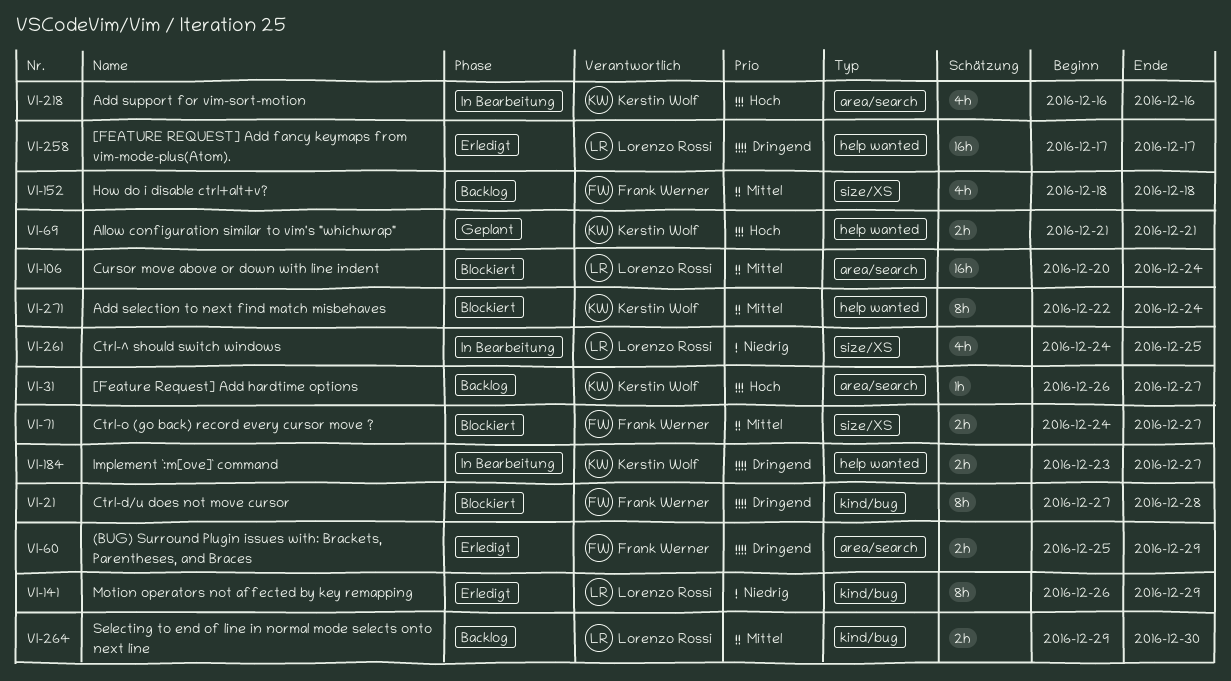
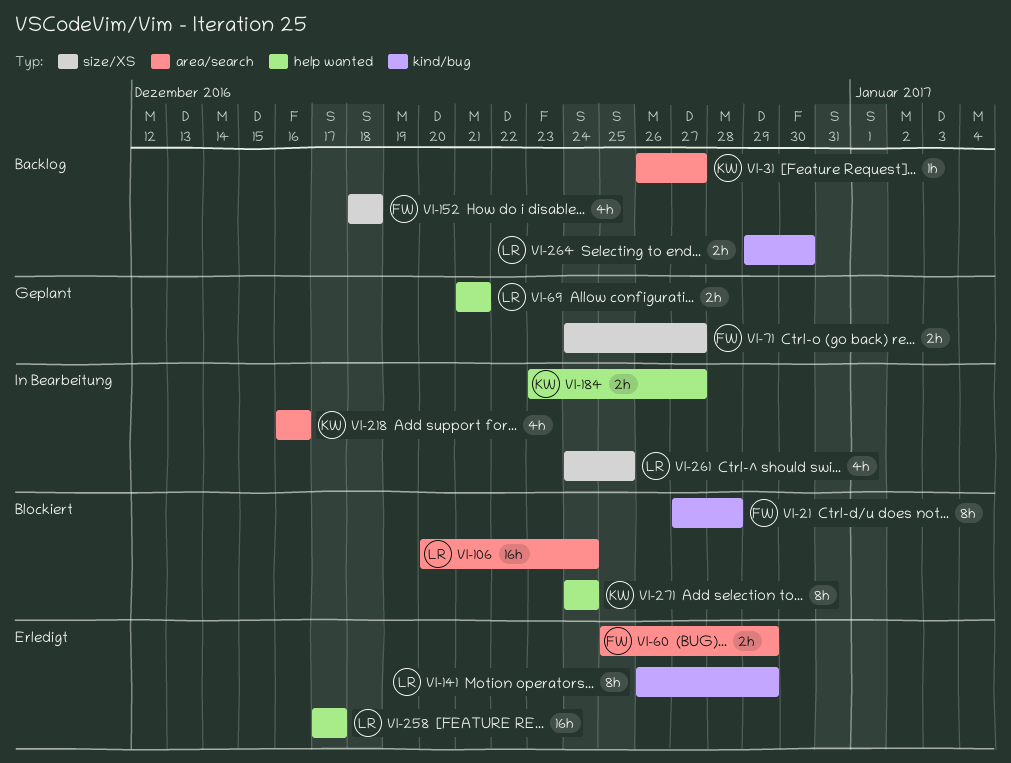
VI-69, owner: Kerstin Wolf -> Lorenzo Rossi
VI-71, status: Blockiert -> Geplant
VI-271, start: Dec 22 -> Dec 24

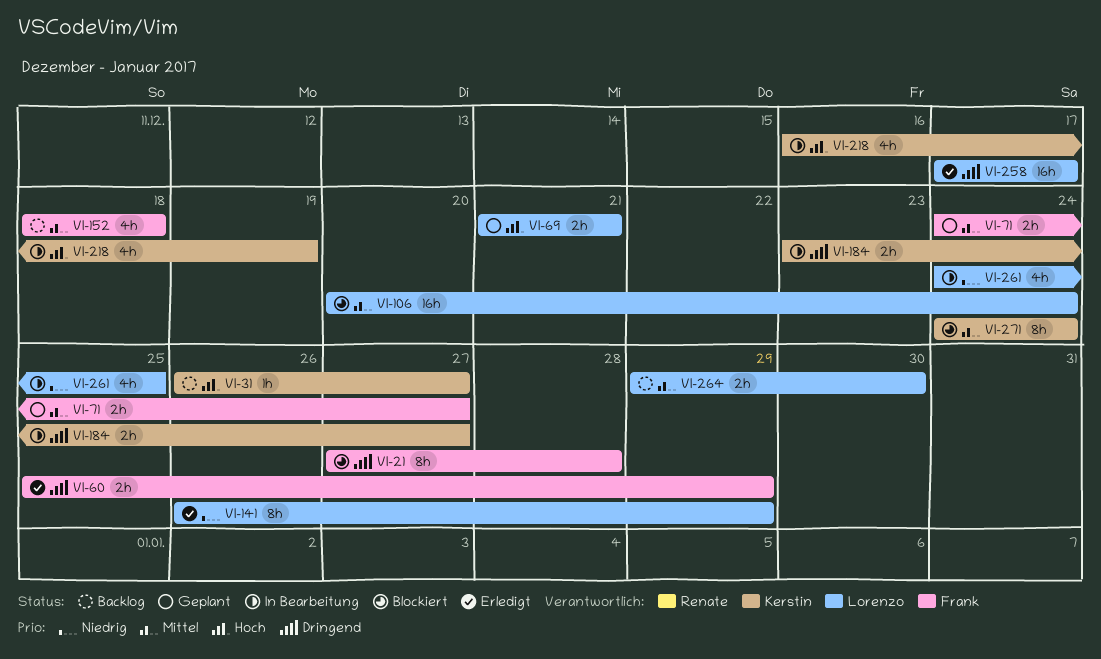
VI-218, due: Dec 16 -> Dec 19

